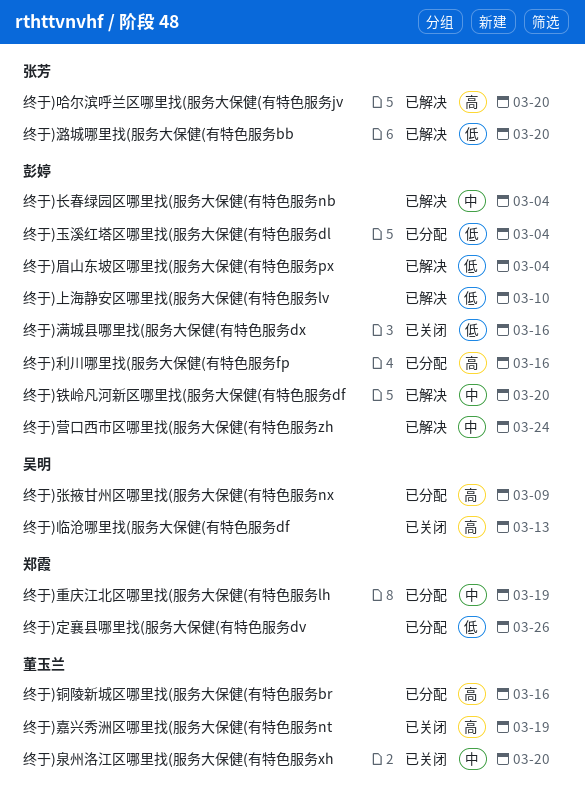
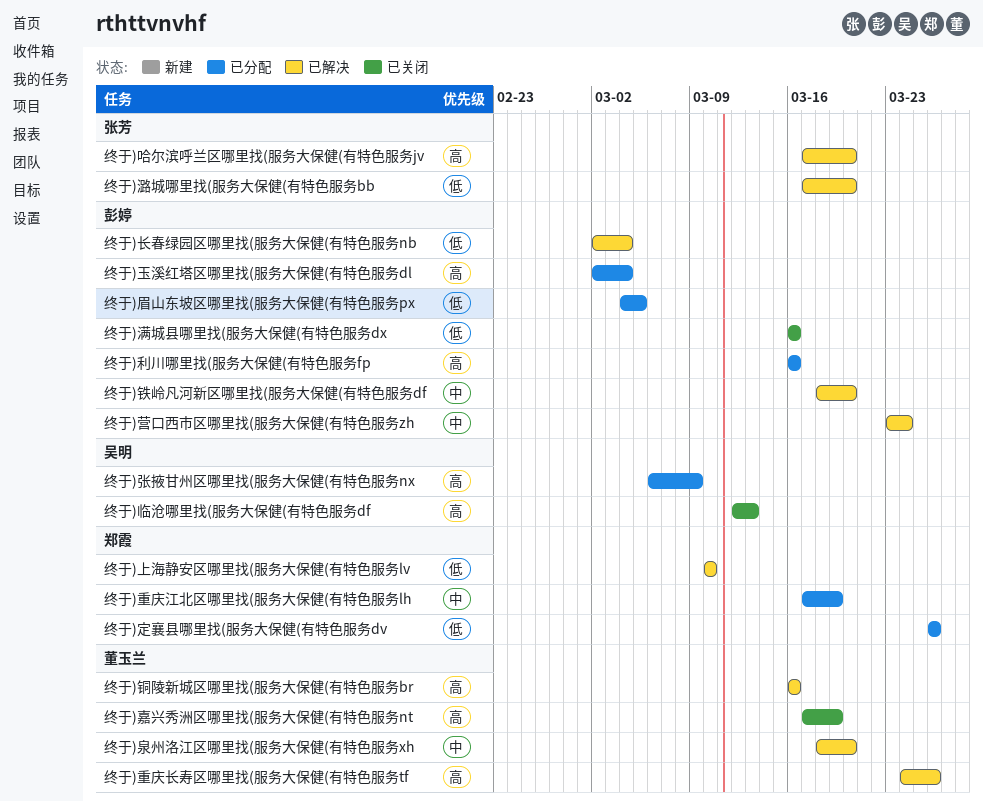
终于)上海静安区哪里找(服务大保健(有特色服务lv, owner: 彭婷 -> 郑霞
终于)泉州洛江区哪里找(服务大保健(有特色服务xh, status: 已关闭 -> 已解决
终于)玉溪红塔区哪里找(服务大保健(有特色服务dl, priority: 低 -> 高
终于)眉山东坡区哪里找(服务大保健(有特色服务px, status: 已解决 -> 已分配
终于)眉山东坡区哪里找(服务大保健(有特色服务px, due: Mar 4 -> Mar 5
终于)重庆长寿区哪里找(服务大保健(有特色服务tf: none -> present
终于)铜陵新城区哪里找(服务大保健(有特色服务br, status: 已分配 -> 已解决
终于)长春绿园区哪里找(服务大保健(有特色服务nb, priority: 中 -> 低

